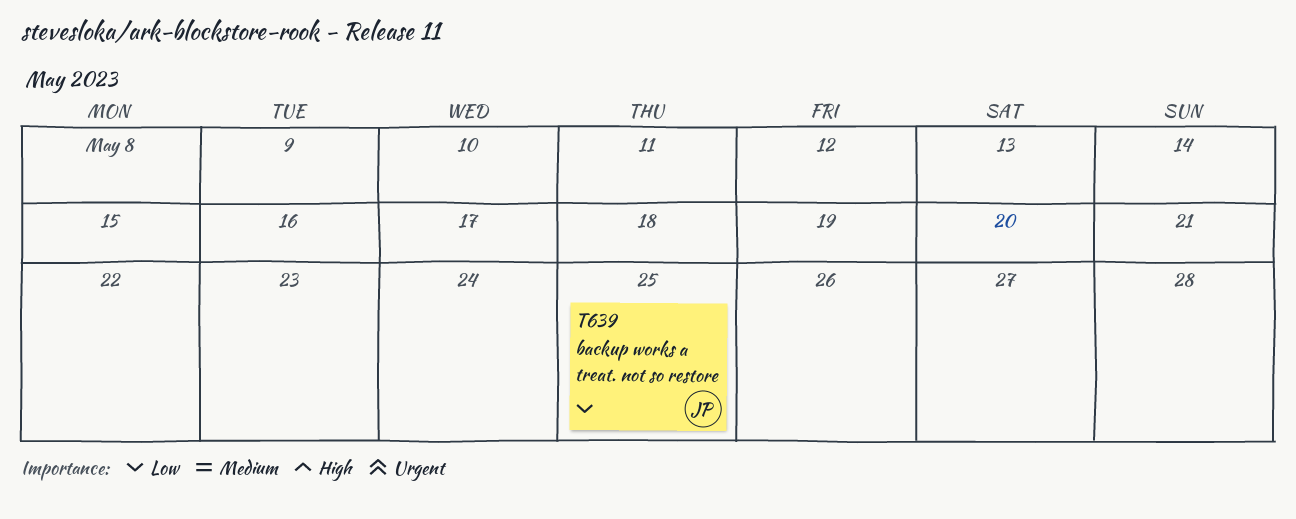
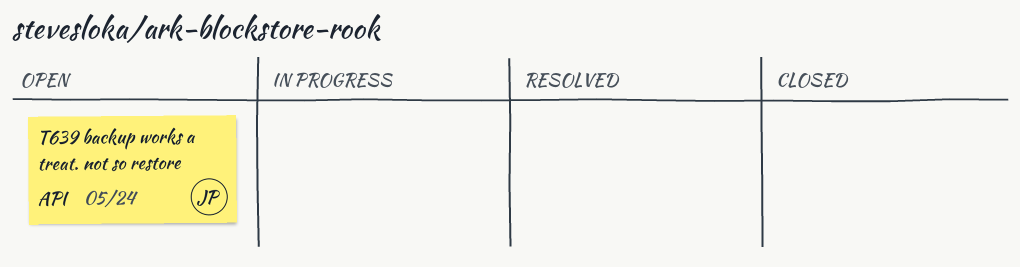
T639, due: May 25 -> May 24

